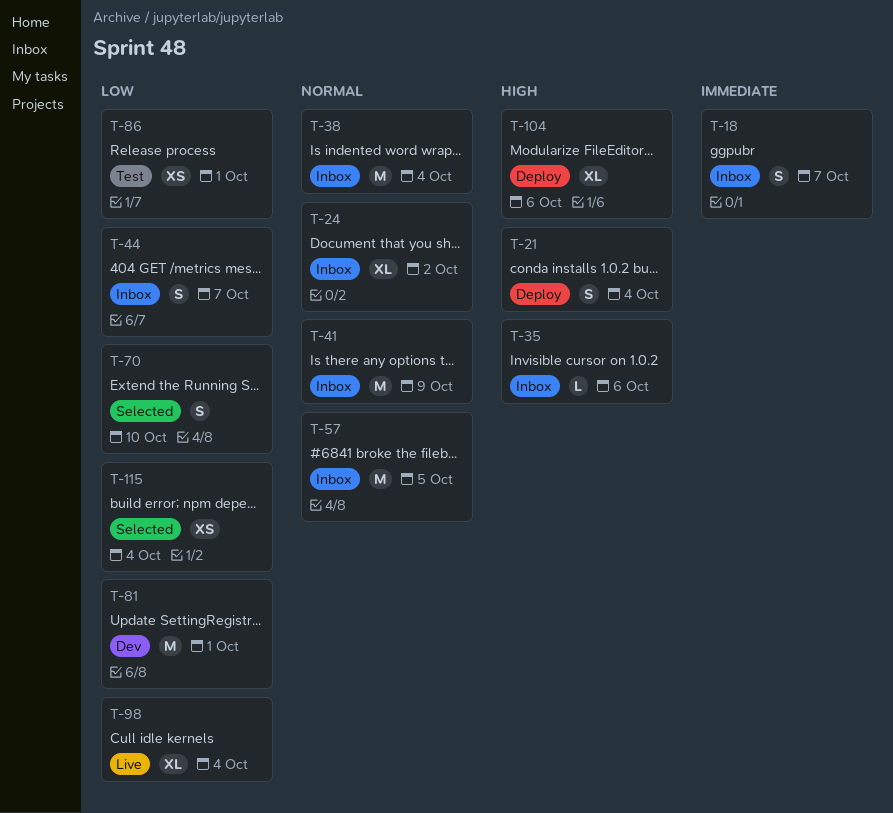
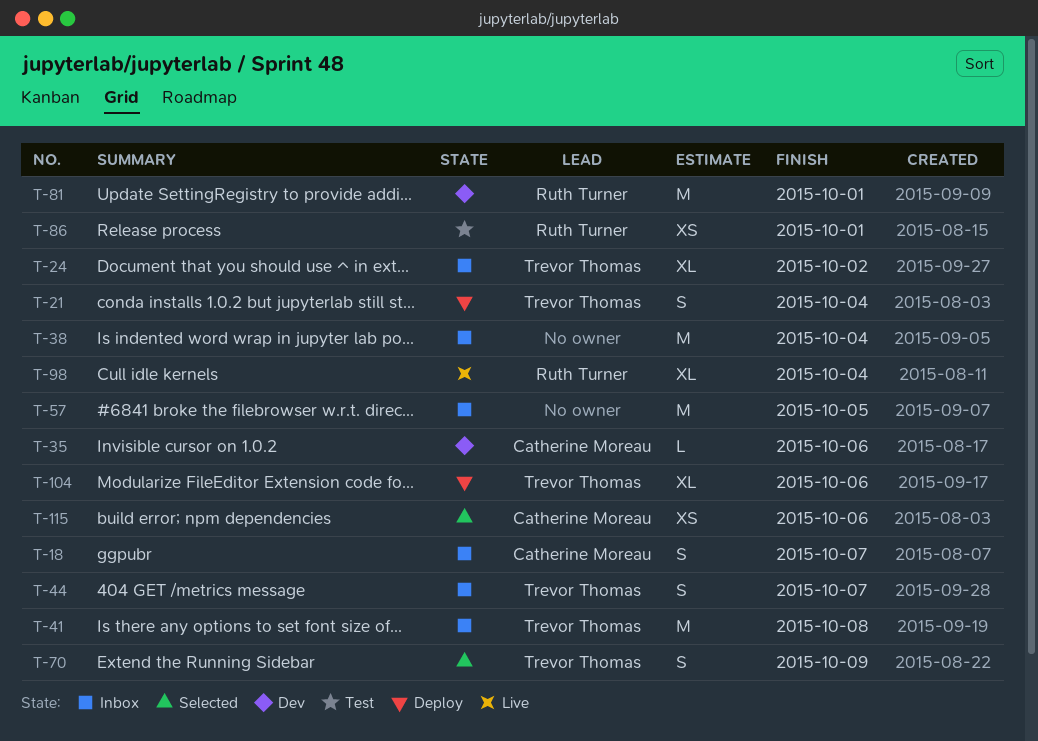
T-35, status: Inbox -> Dev
T-41, due: Oct 9 -> Oct 8
T-70, due: Oct 10 -> Oct 9
T-115, due: Oct 4 -> Oct 6

